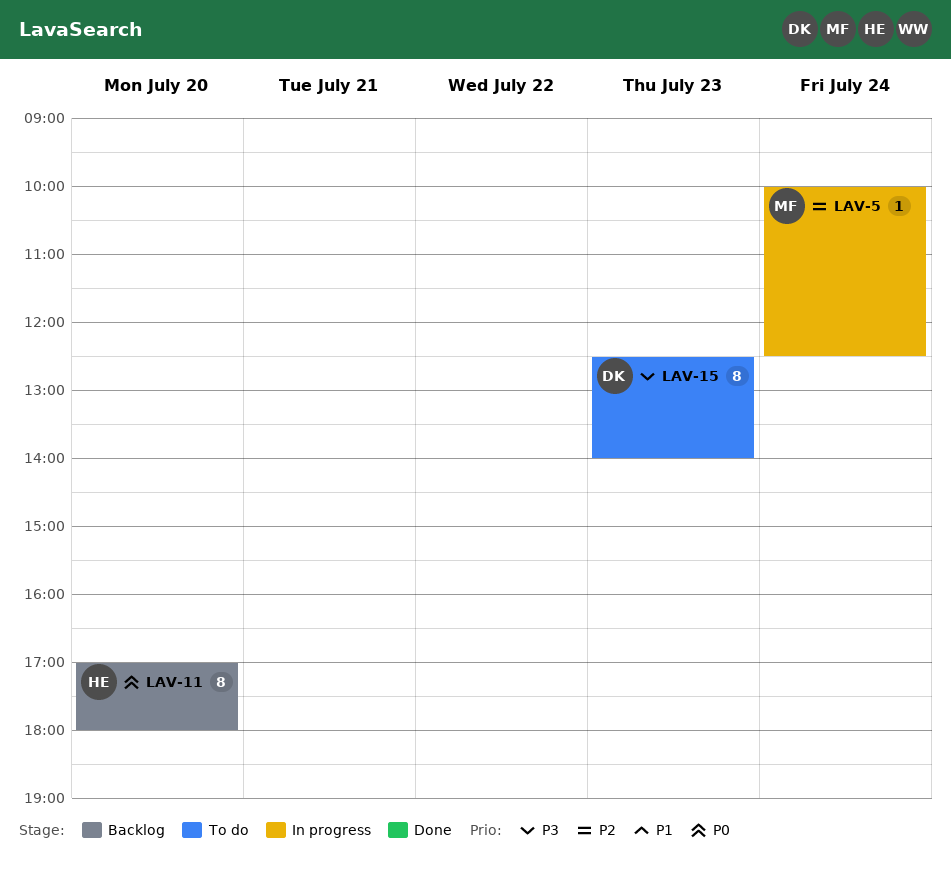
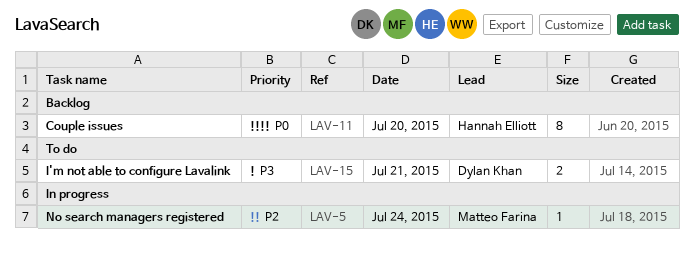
LAV-15, estimate: 8 -> 2
LAV-15, day: Jul 23 -> Jul 21

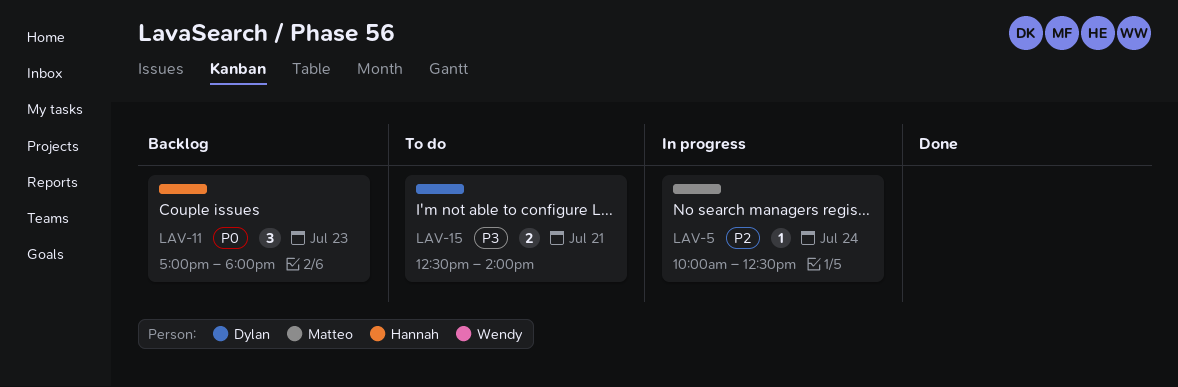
LAV-11, estimate: 8 -> 3
LAV-11, day: Jul 20 -> Jul 23

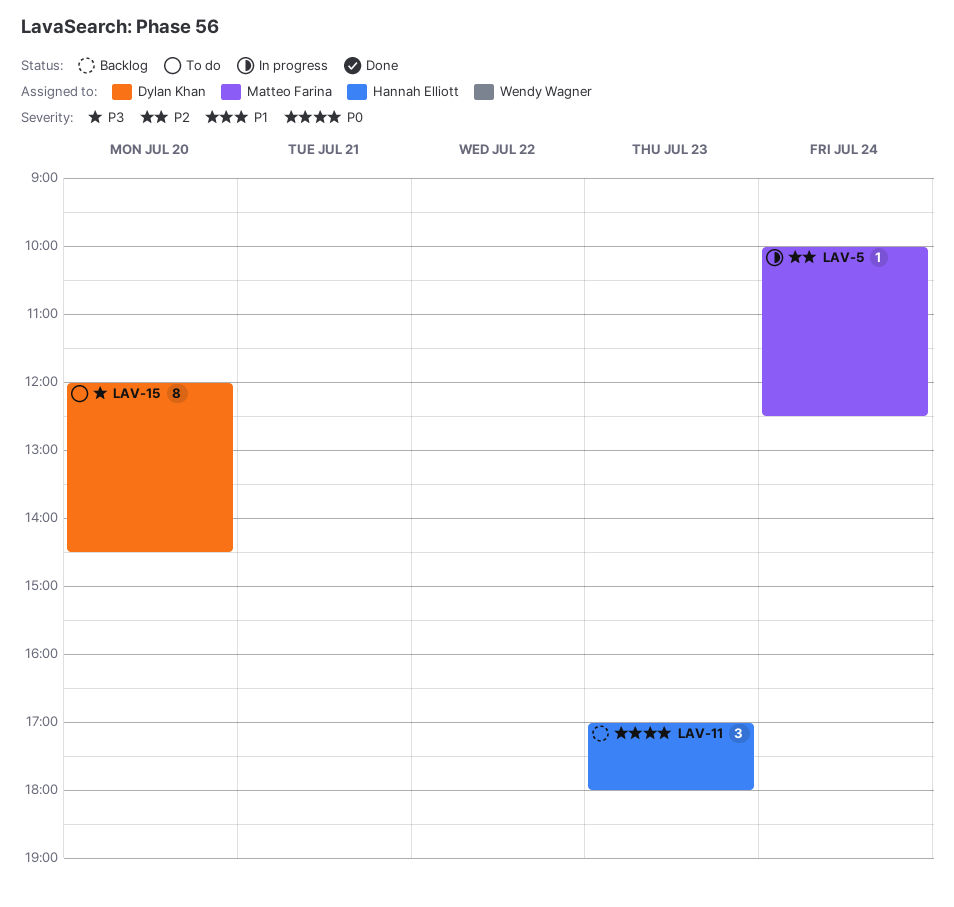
LAV-15, estimate: 2 -> 8
LAV-15, day: Jul 21 -> Jul 20
LAV-15, begins: 12:30 -> 12:00
LAV-15, ends: 14:00 -> 14:30

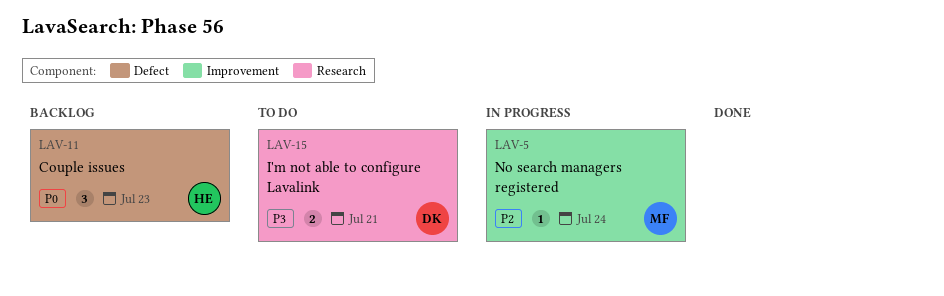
LAV-15, estimate: 8 -> 2
LAV-15, day: Jul 20 -> Jul 21

